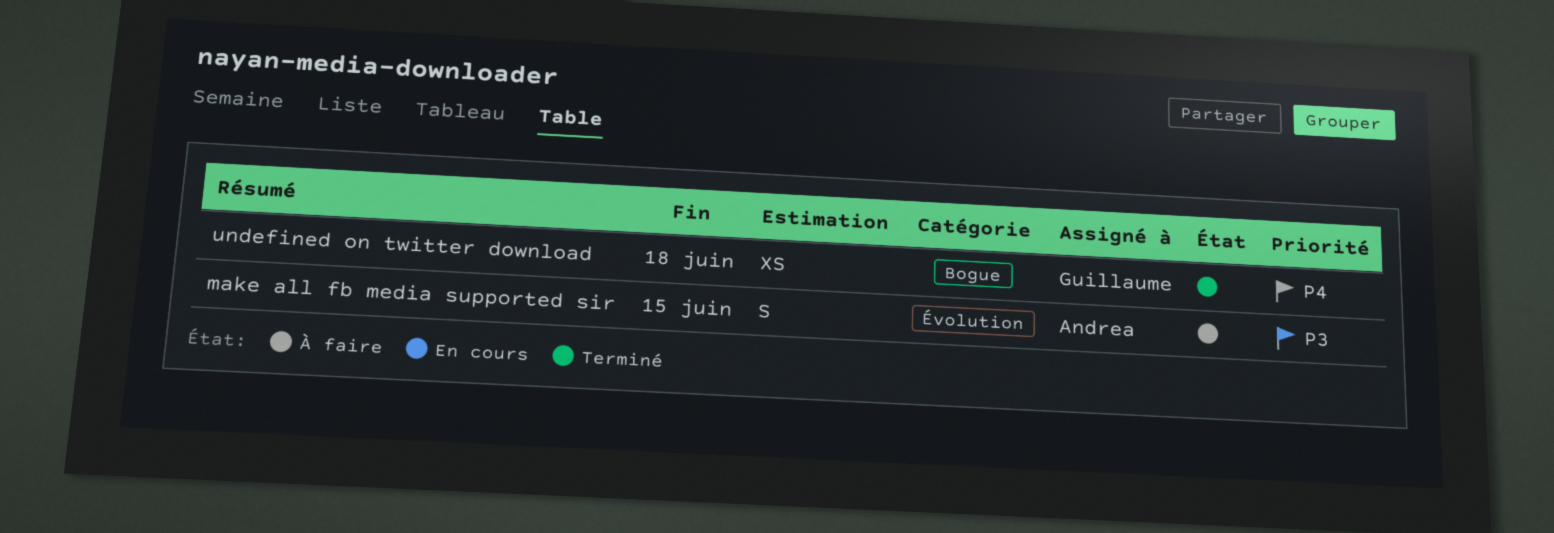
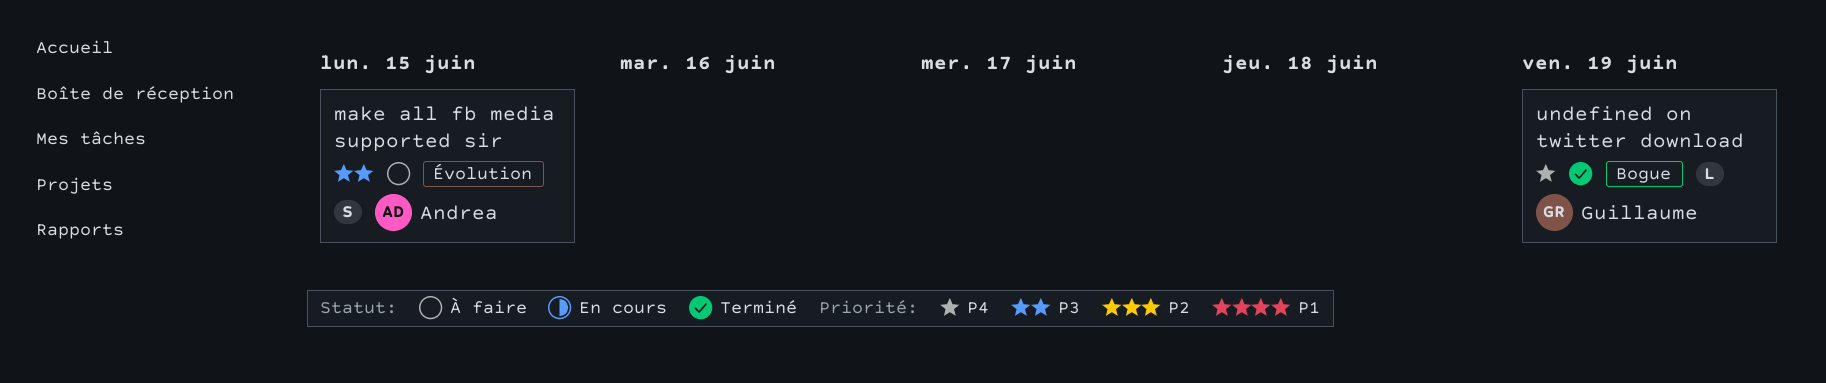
undefined on twitter download, estimate: XS -> L
undefined on twitter download, due: Jun 18 -> Jun 19

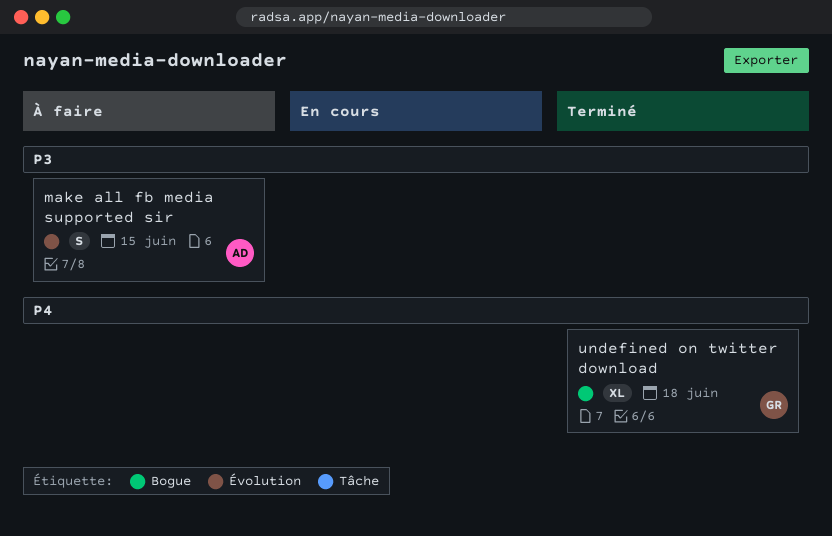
undefined on twitter download, estimate: L -> XL
undefined on twitter download, due: Jun 19 -> Jun 18

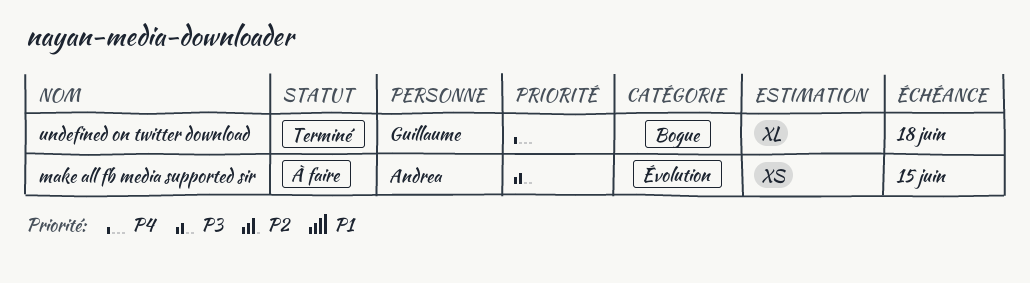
make all fb media supported sir, estimate: S -> XS

